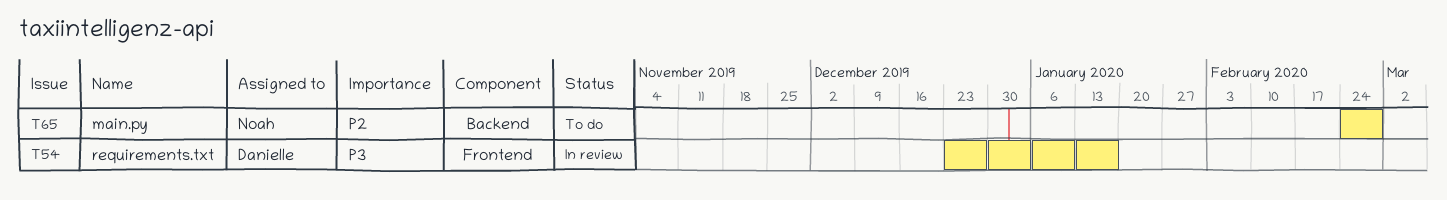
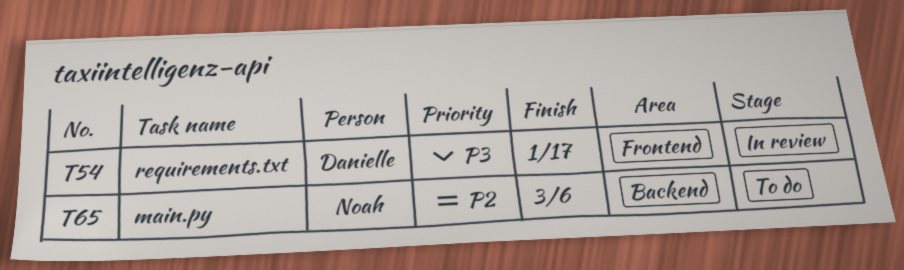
T65, due: Feb 28 -> Mar 6

